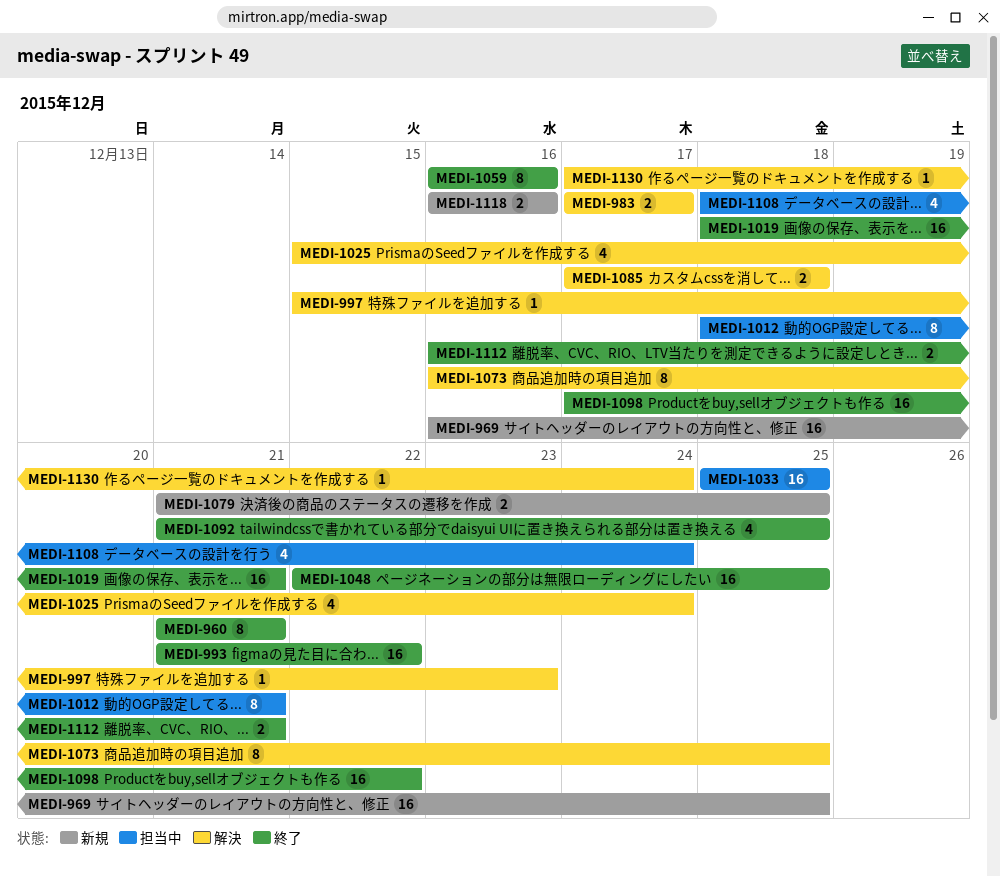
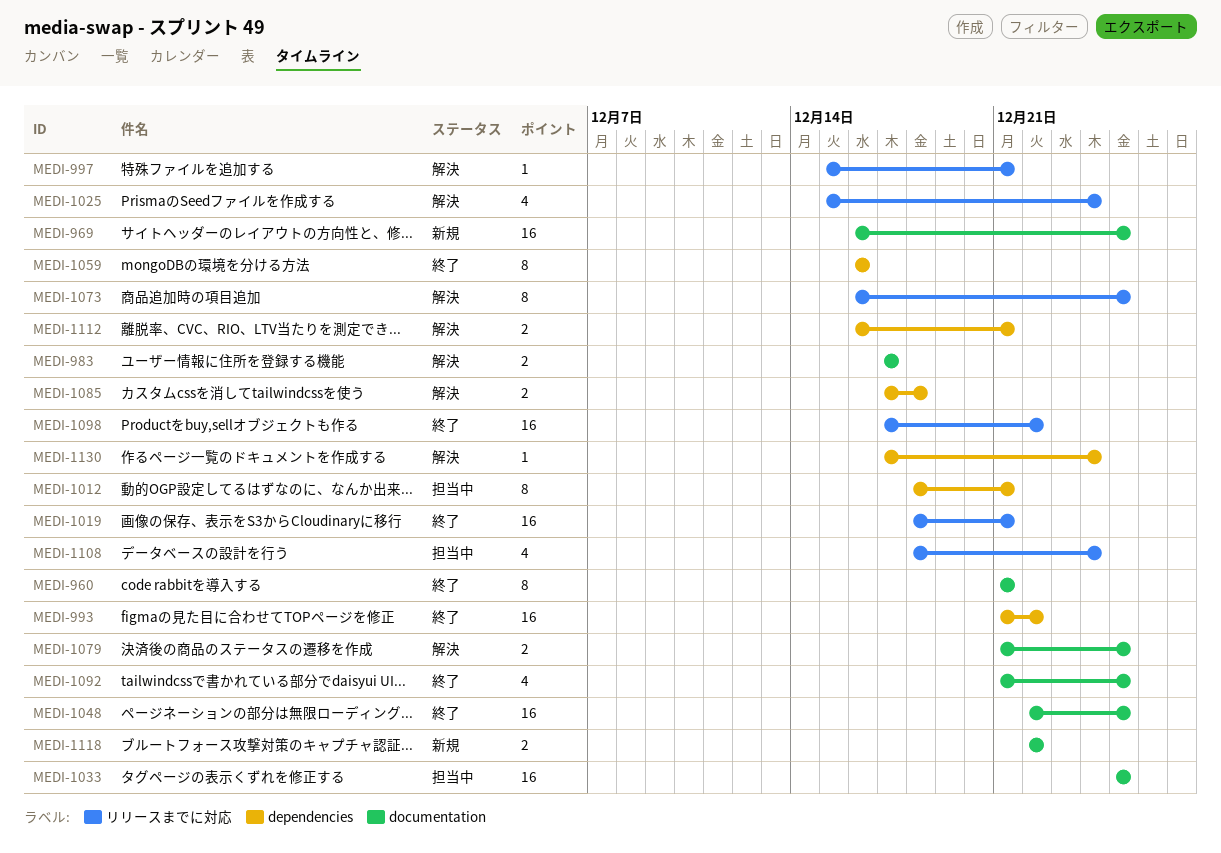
MEDI-997, due: Dec 23 -> Dec 21
MEDI-1079, status: 新規 -> 解決
MEDI-1112, status: 終了 -> 解決
MEDI-1118, start: Dec 16 -> Dec 22
MEDI-1118, due: Dec 16 -> Dec 22

